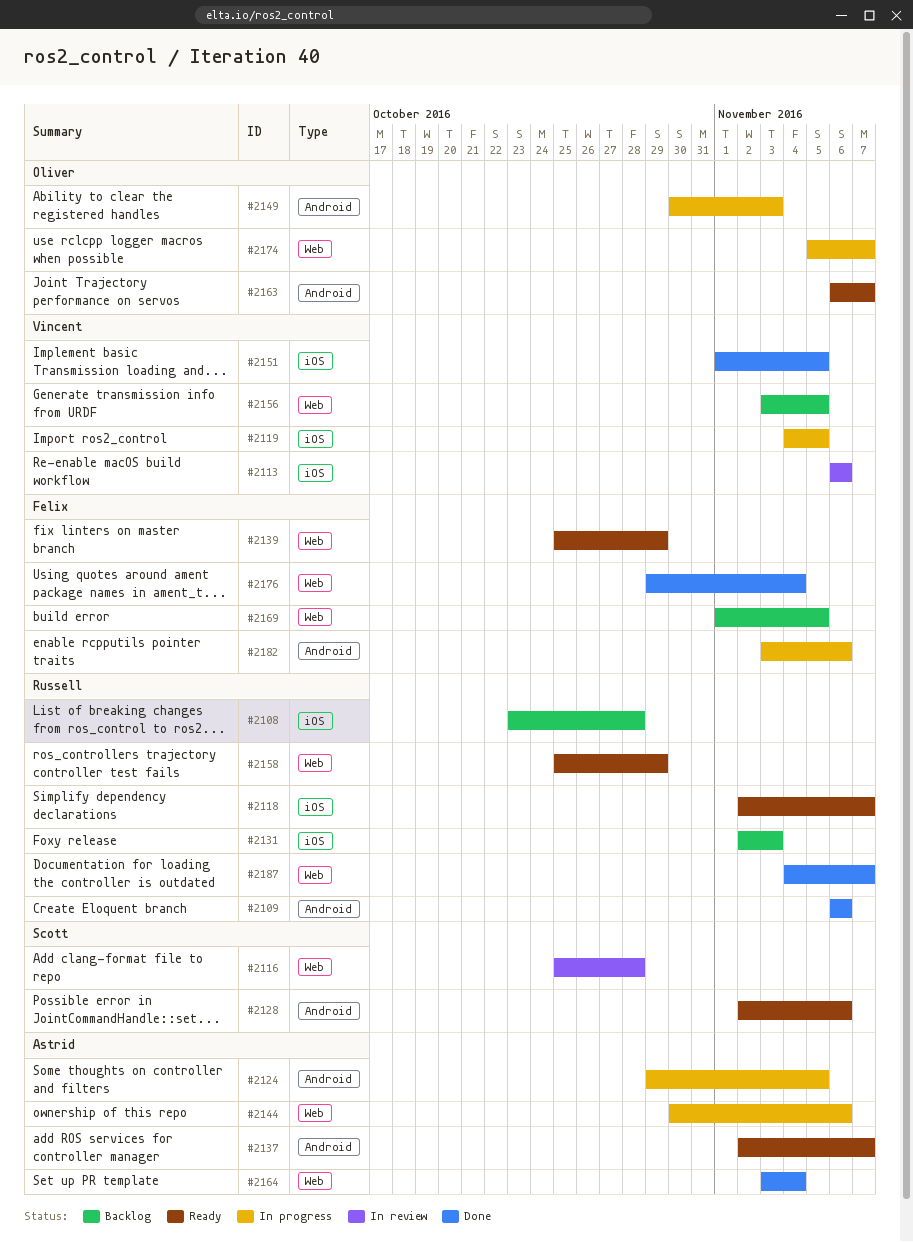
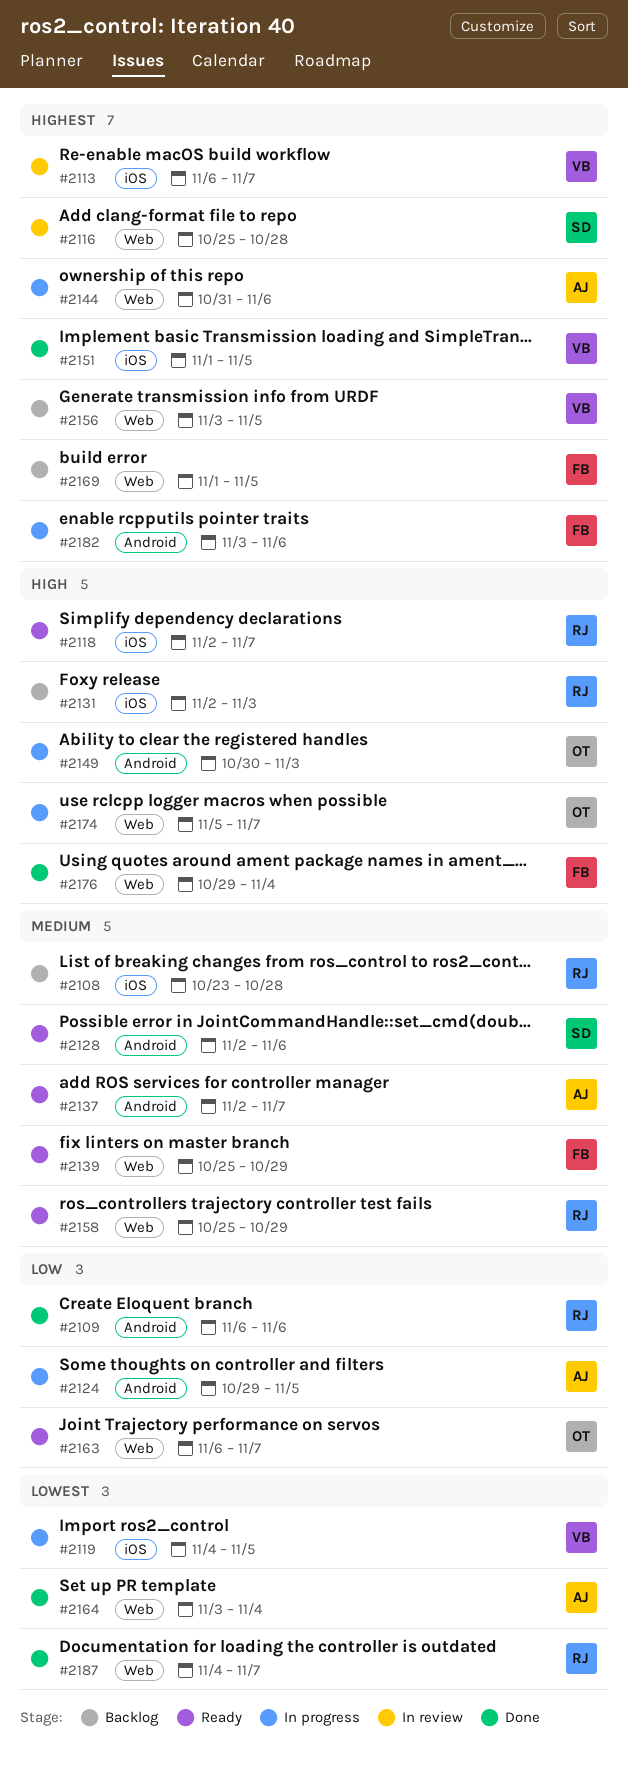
#2113, due: Nov 6 -> Nov 7
#2144, start: Oct 30 -> Oct 31
#2163, label: Android -> Web

